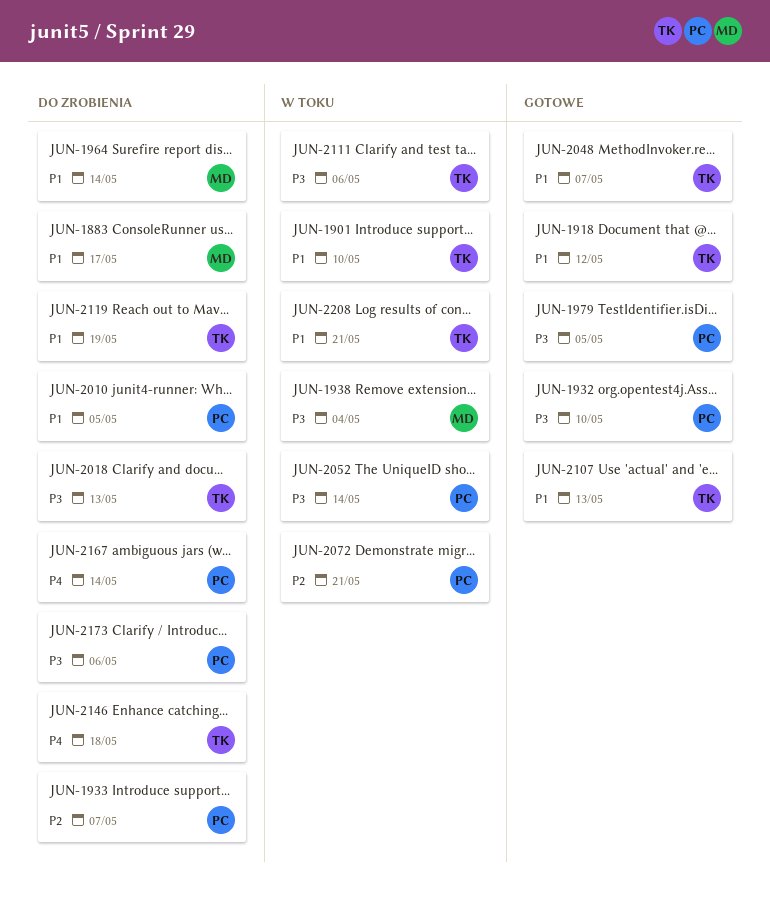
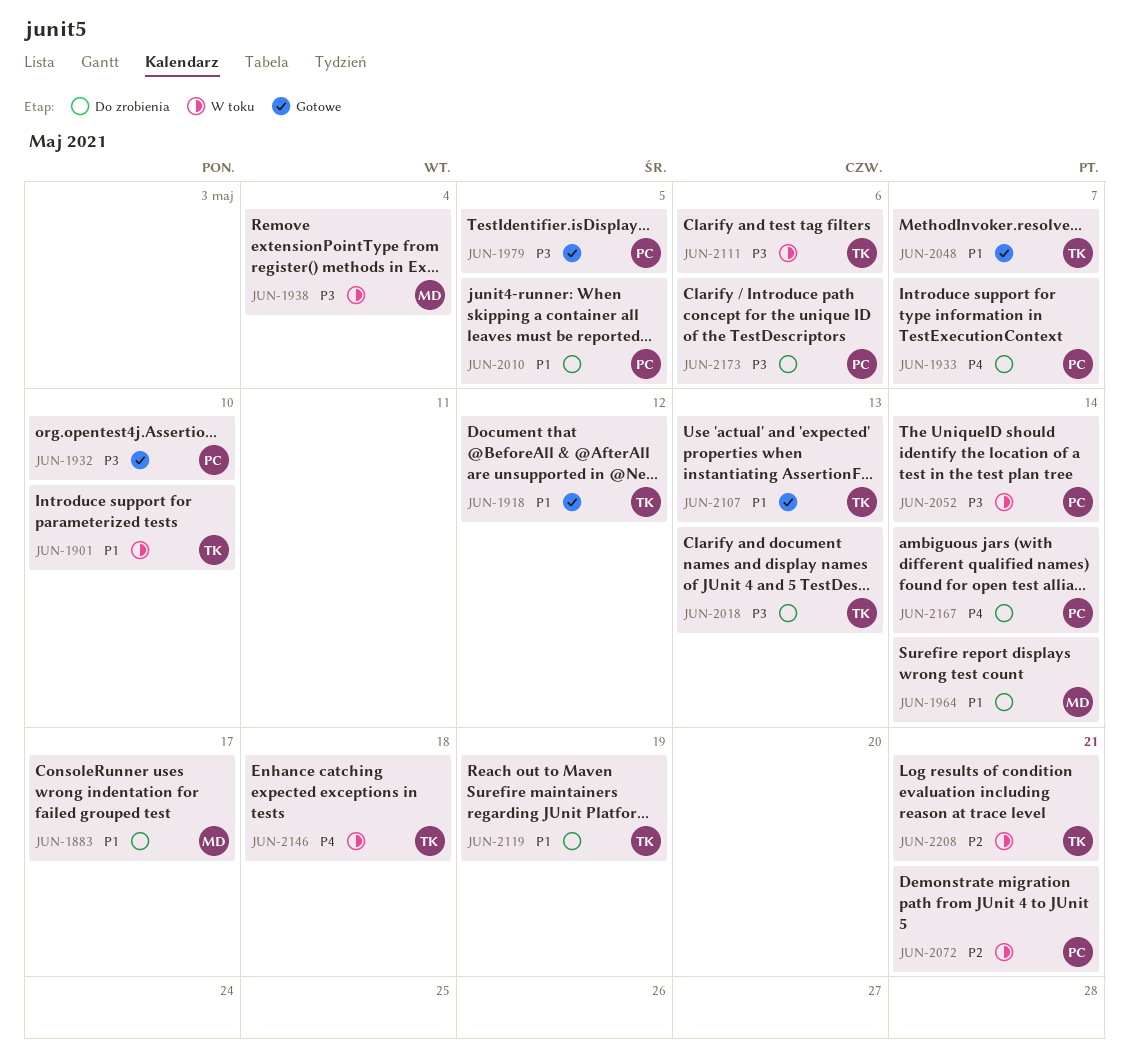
JUN-1933, priority: P2 -> P4
JUN-2146, status: Do zrobienia -> W toku
JUN-2208, priority: P1 -> P2

